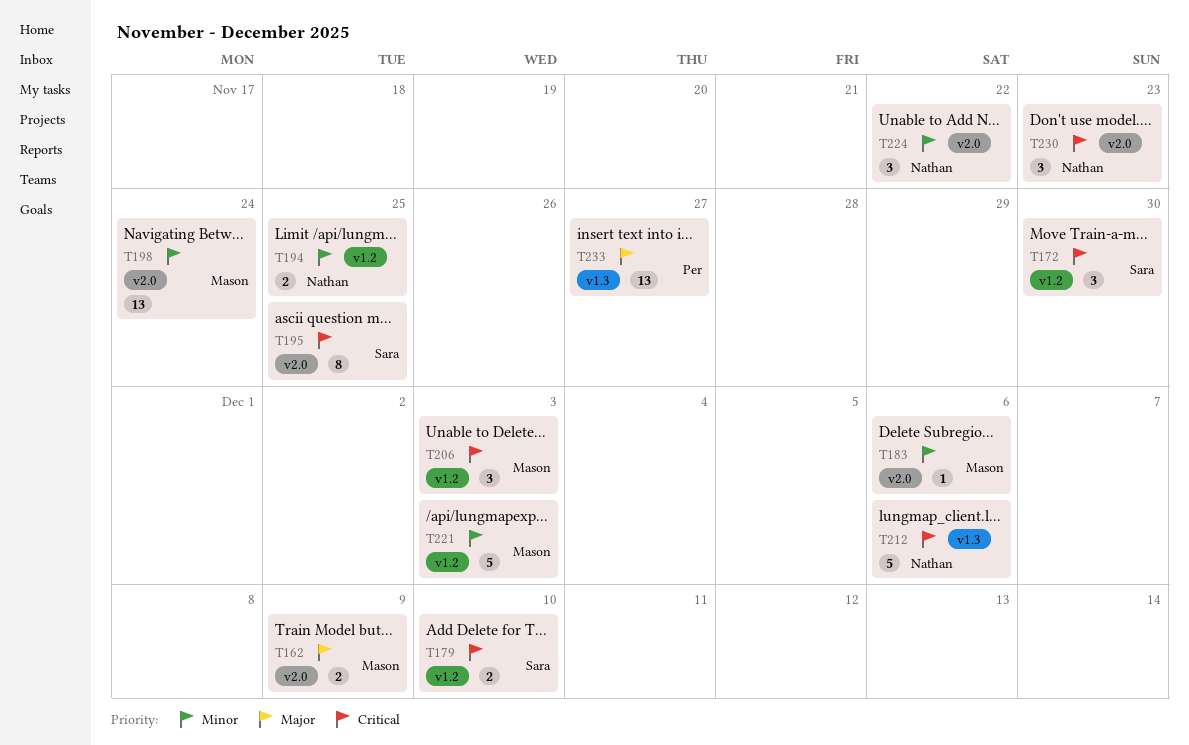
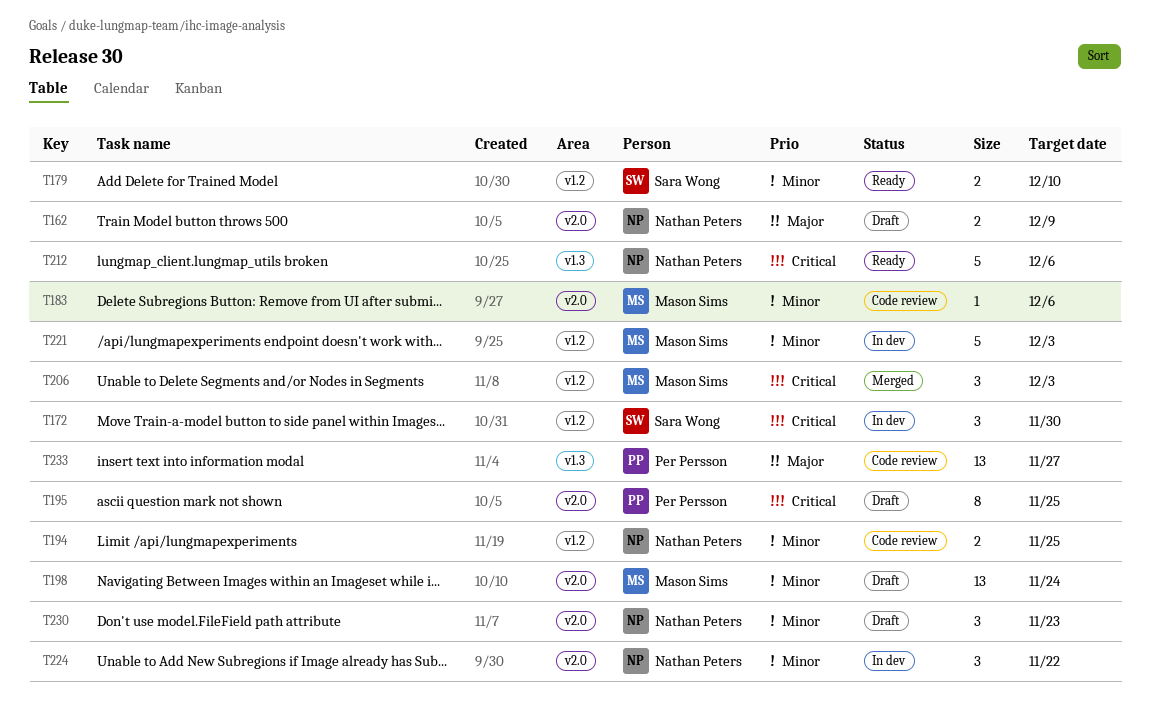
T162, owner: Mason Sims -> Nathan Peters
T179, priority: Critical -> Minor
T195, owner: Sara Wong -> Per Persson
T230, priority: Critical -> Minor

